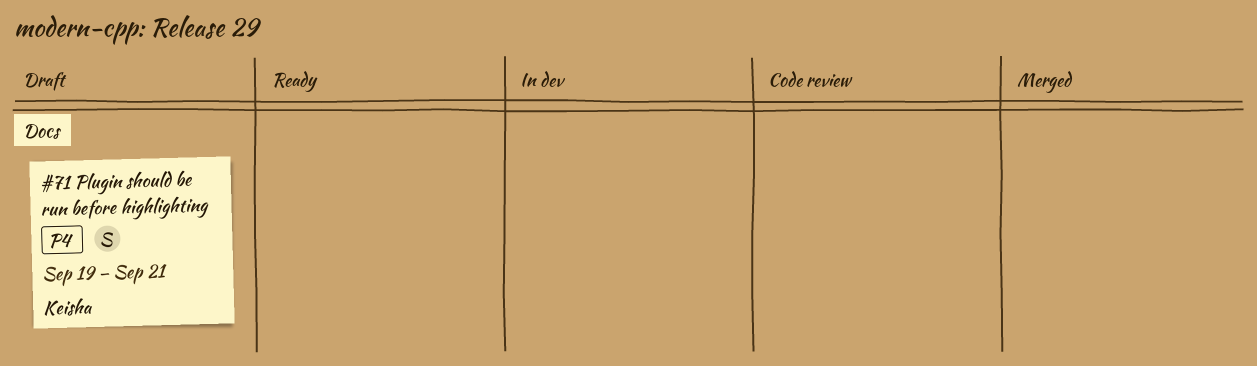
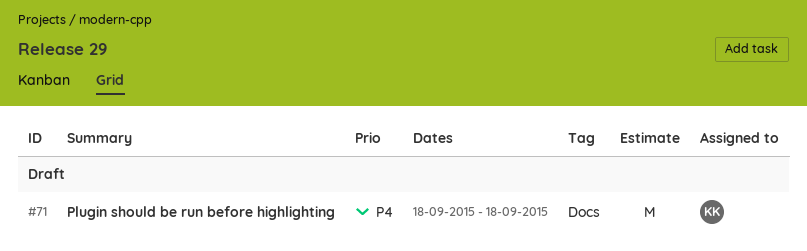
#71, estimate: S -> M
#71, start: Sep 19 -> Sep 18
#71, due: Sep 21 -> Sep 18

